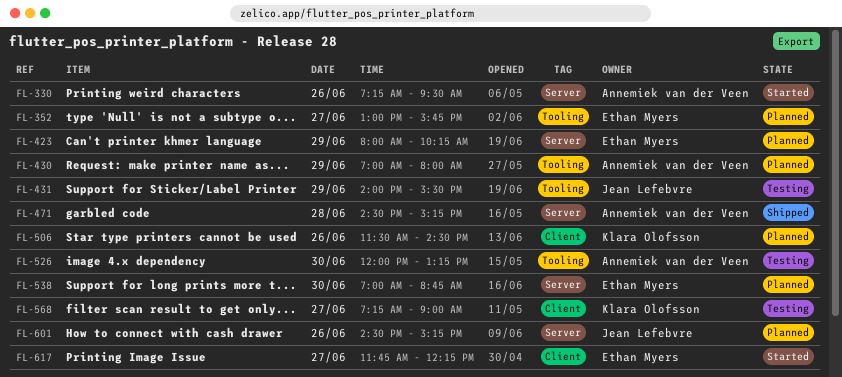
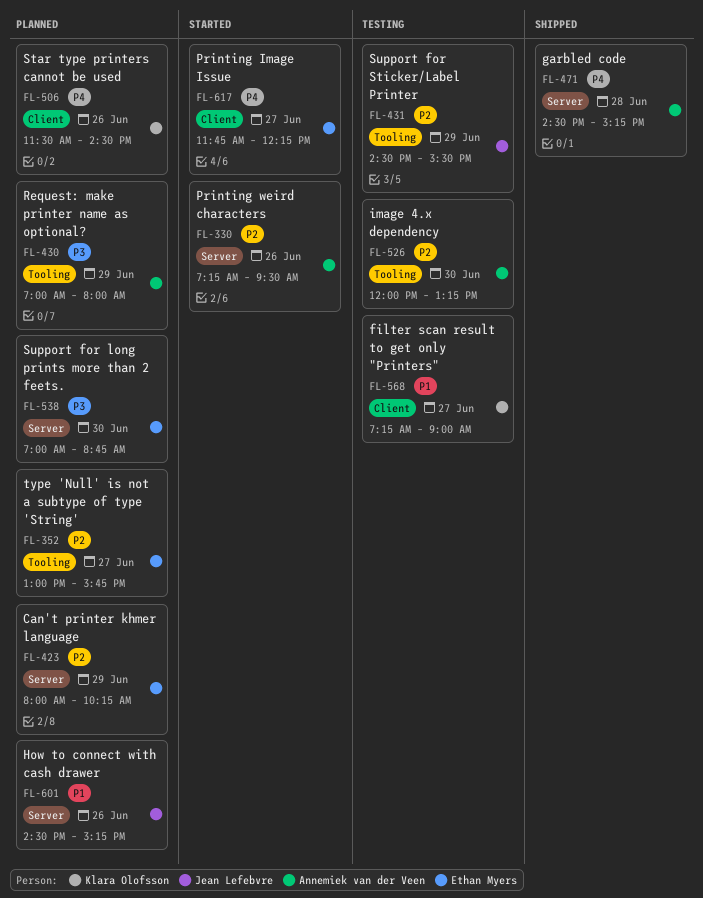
FL-431, begins: 14:00 -> 14:30

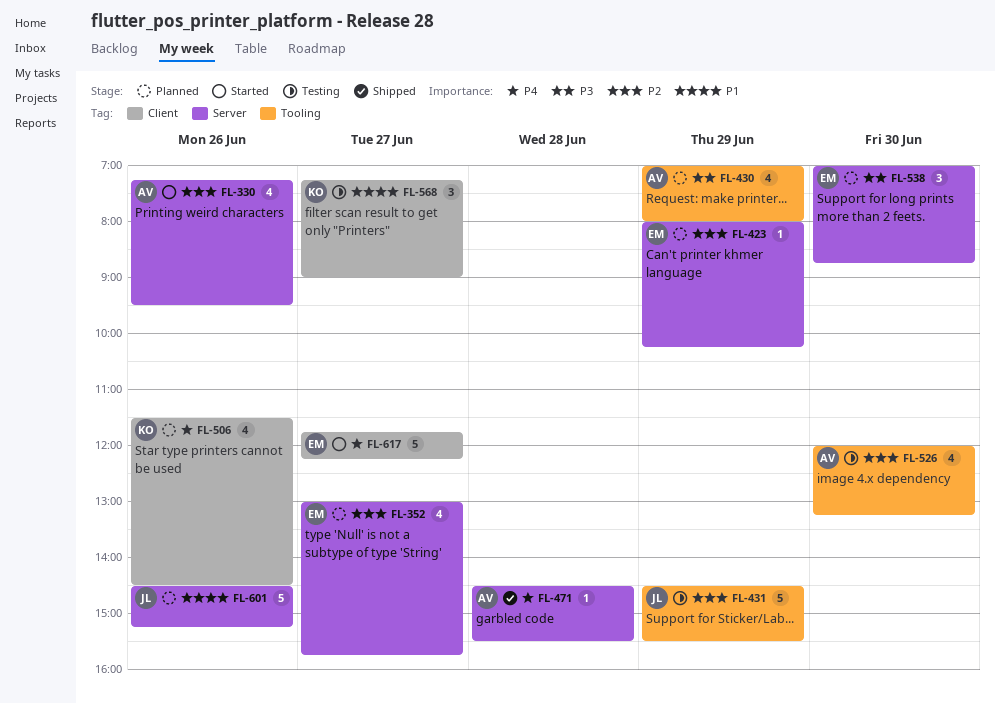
FL-352, label: Tooling -> Server
FL-471, ends: 15:15 -> 15:30

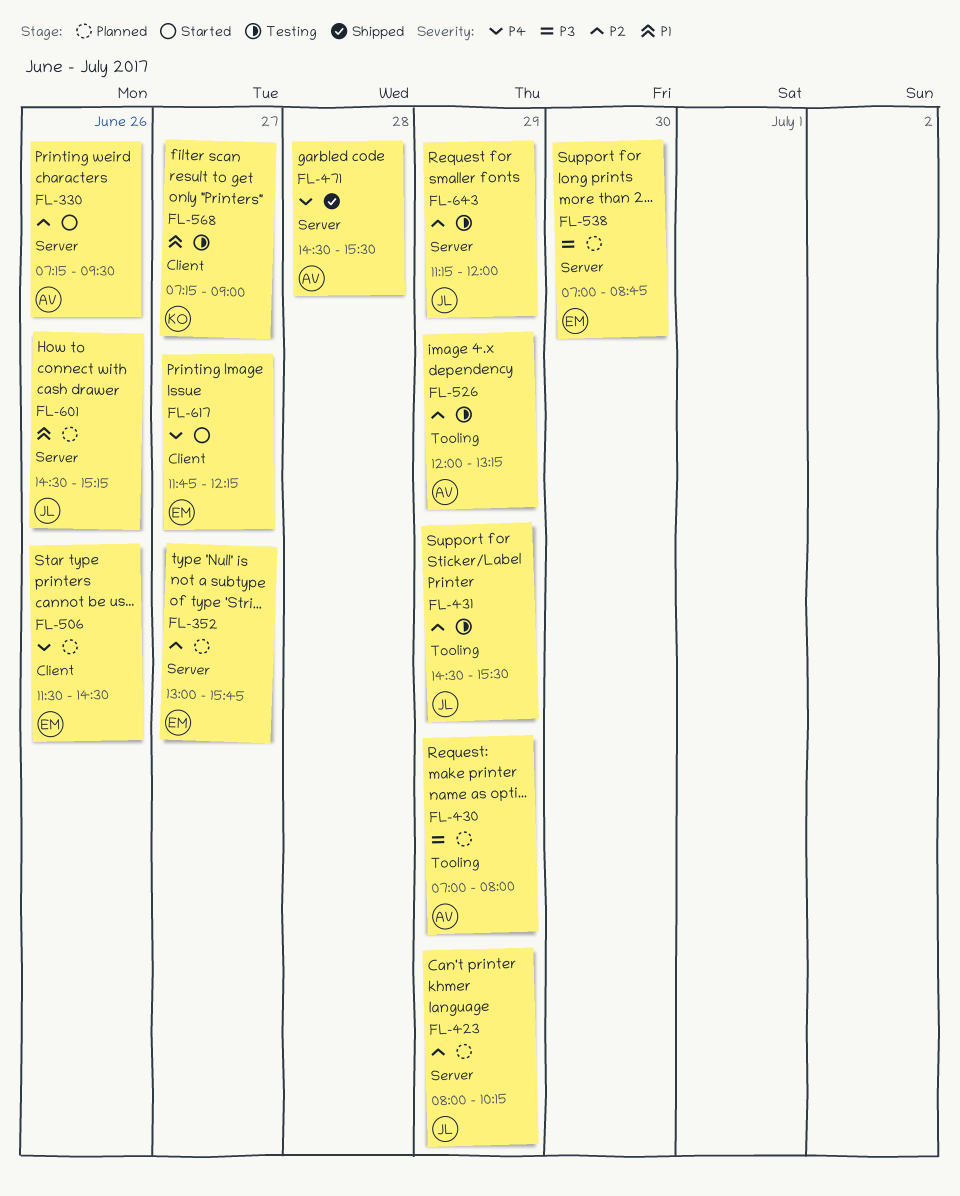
FL-423, owner: EM -> JL
FL-506, owner: KO -> EM
FL-526, day: Jun 30 -> Jun 29
FL-643: none -> present

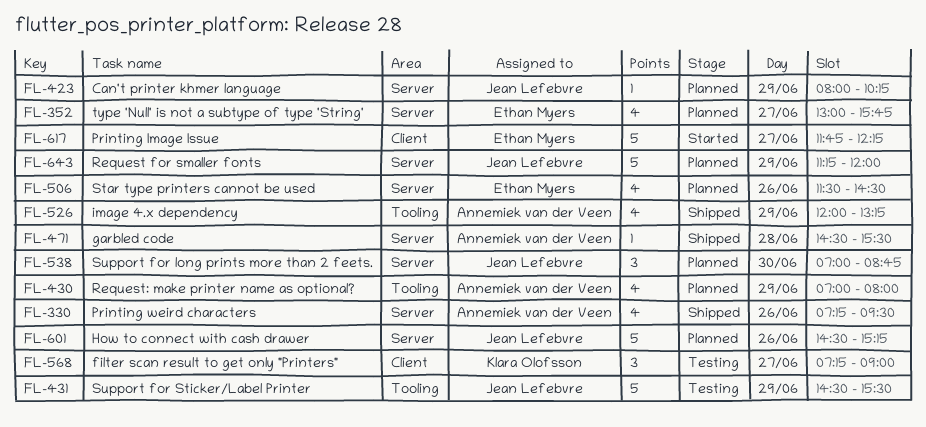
FL-330, status: Started -> Shipped
FL-506, label: Client -> Server
FL-526, status: Testing -> Shipped
FL-538, owner: Ethan Myers -> Jean Lefebvre
FL-643, status: Testing -> Planned

